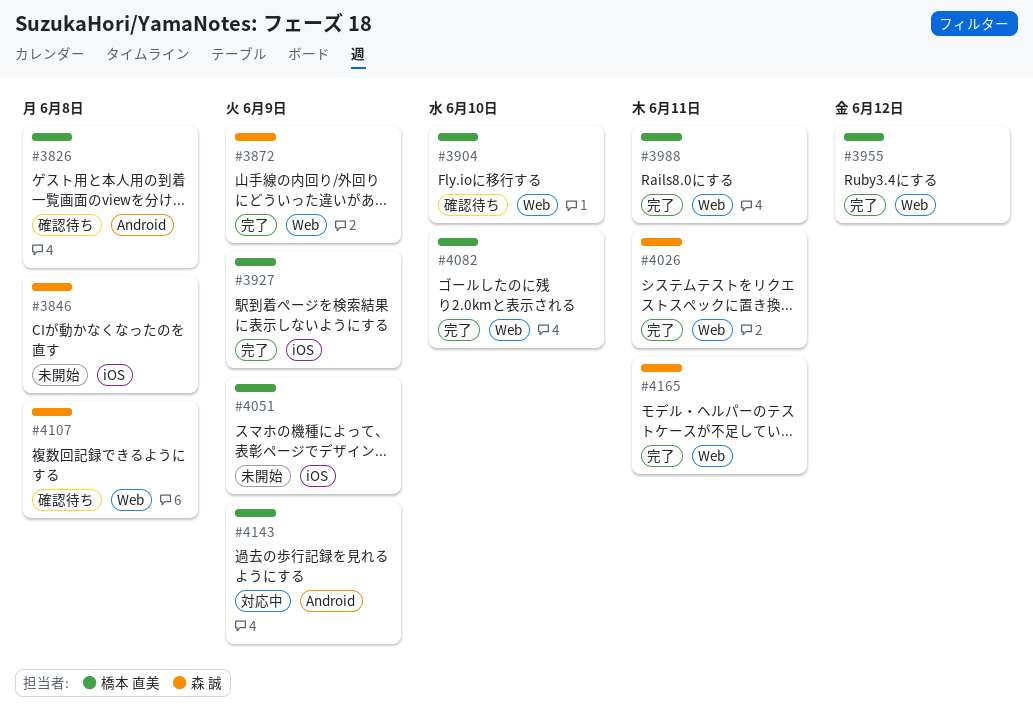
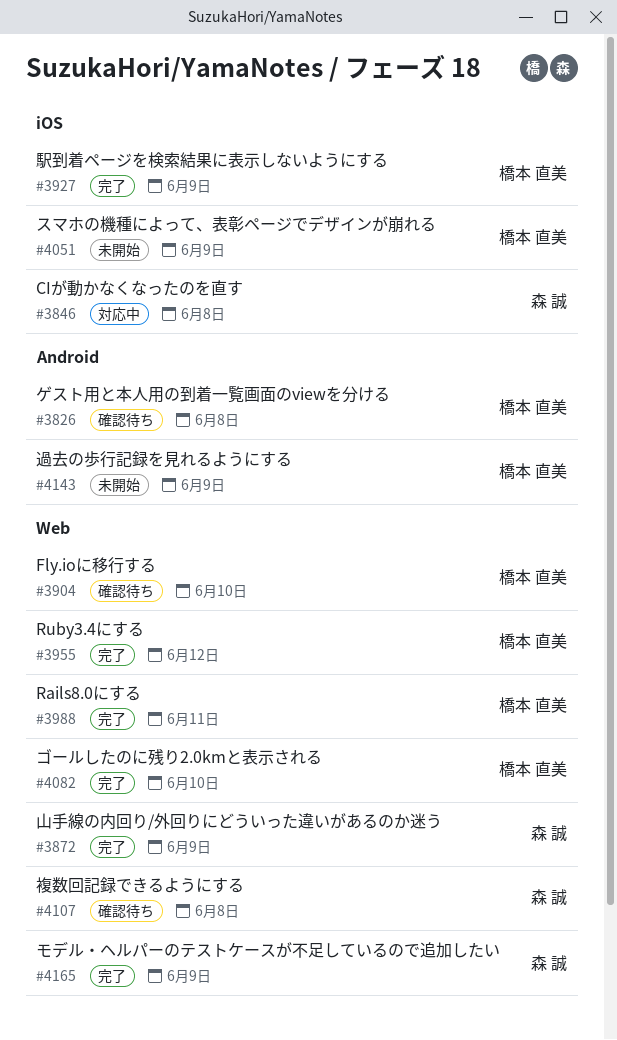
#3846, status: 未開始 -> 対応中
#4026: present -> none
#4143, status: 対応中 -> 未開始
#4165, due: Jun 11 -> Jun 9

